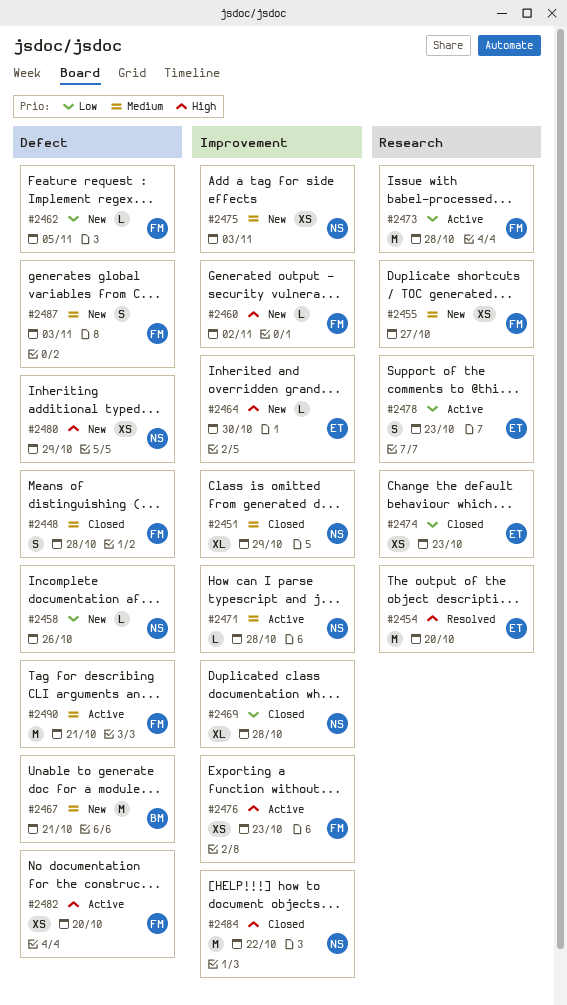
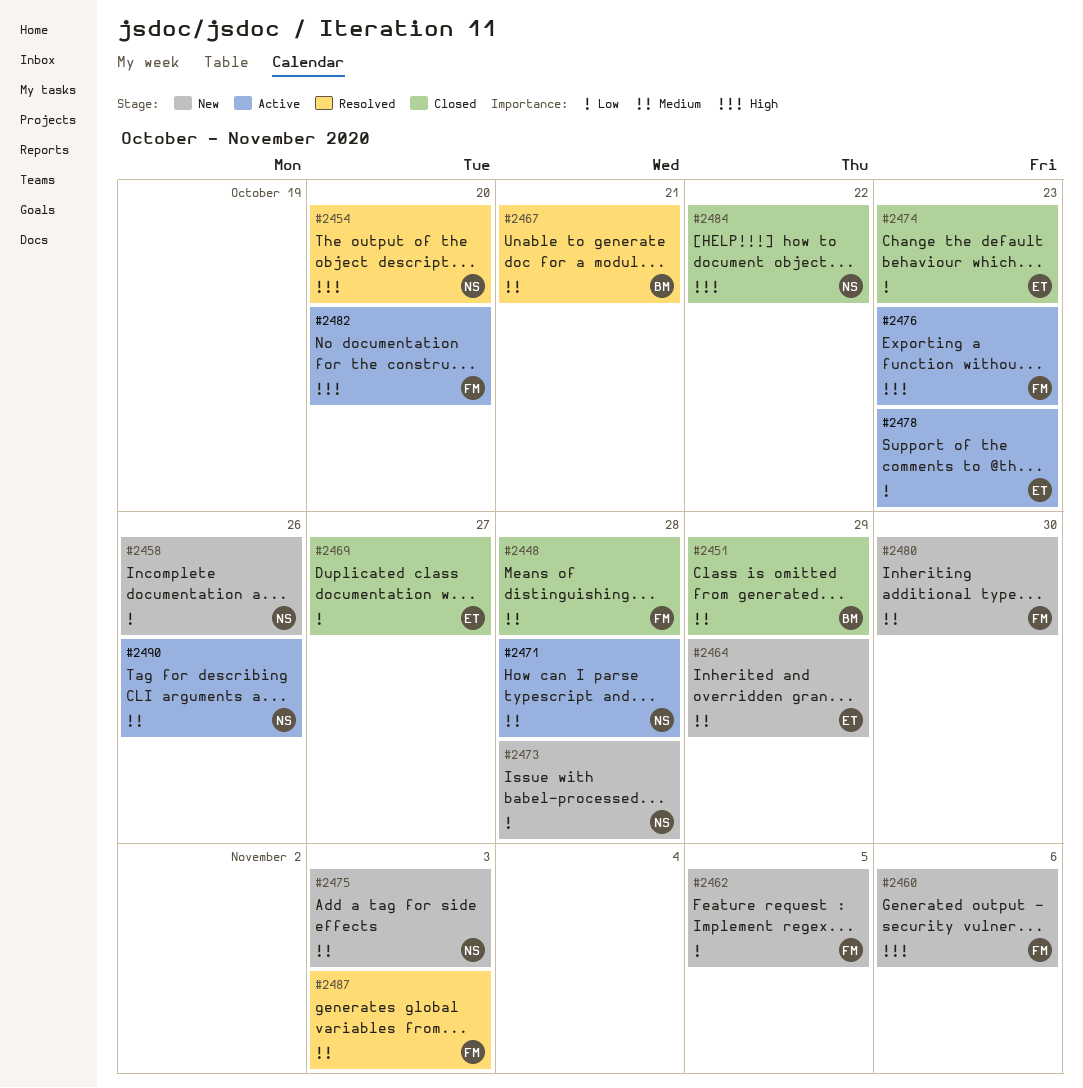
#2451, owner: NS -> BM
#2454, owner: ET -> NS
#2455: present -> none
#2460, due: Nov 2 -> Nov 6
#2464, priority: High -> Medium
#2464, due: Oct 30 -> Oct 29
#2467, status: New -> Resolved
#2469, owner: NS -> ET
#2469, due: Oct 28 -> Oct 27
#2473, status: Active -> New
#2473, owner: FM -> NS
#2480, owner: NS -> FM
#2480, priority: High -> Medium
#2480, due: Oct 29 -> Oct 30
#2487, status: New -> Resolved
#2490, owner: FM -> NS
#2490, due: Oct 21 -> Oct 26

